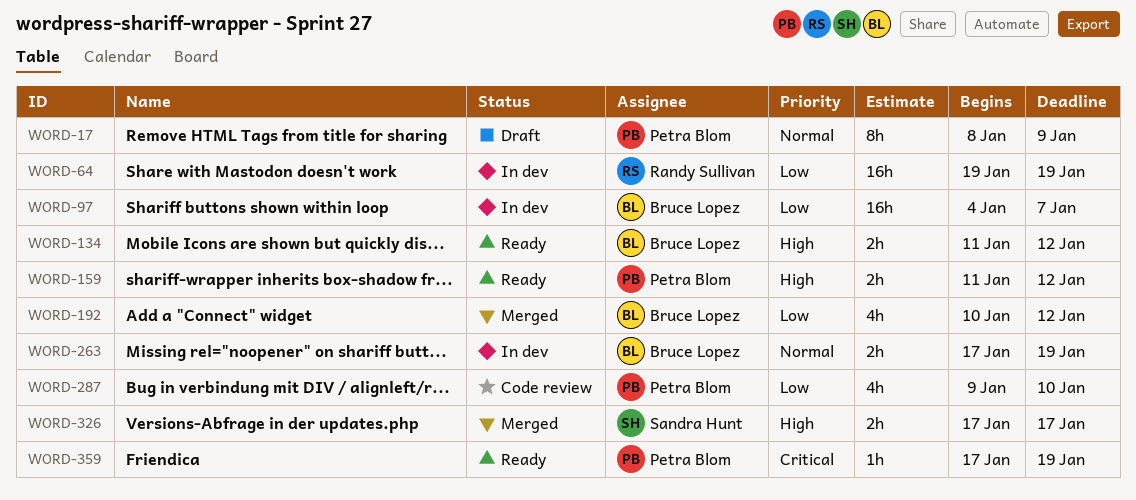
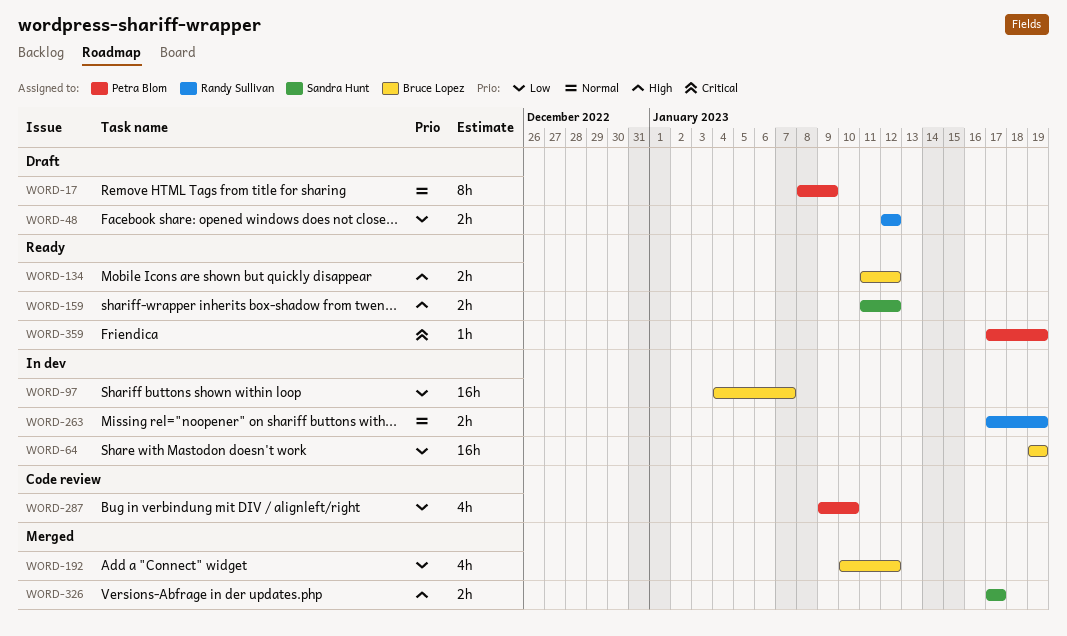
WORD-48: none -> present
WORD-64, owner: Randy Sullivan -> Bruce Lopez
WORD-159, owner: Petra Blom -> Sandra Hunt
WORD-263, owner: Bruce Lopez -> Randy Sullivan

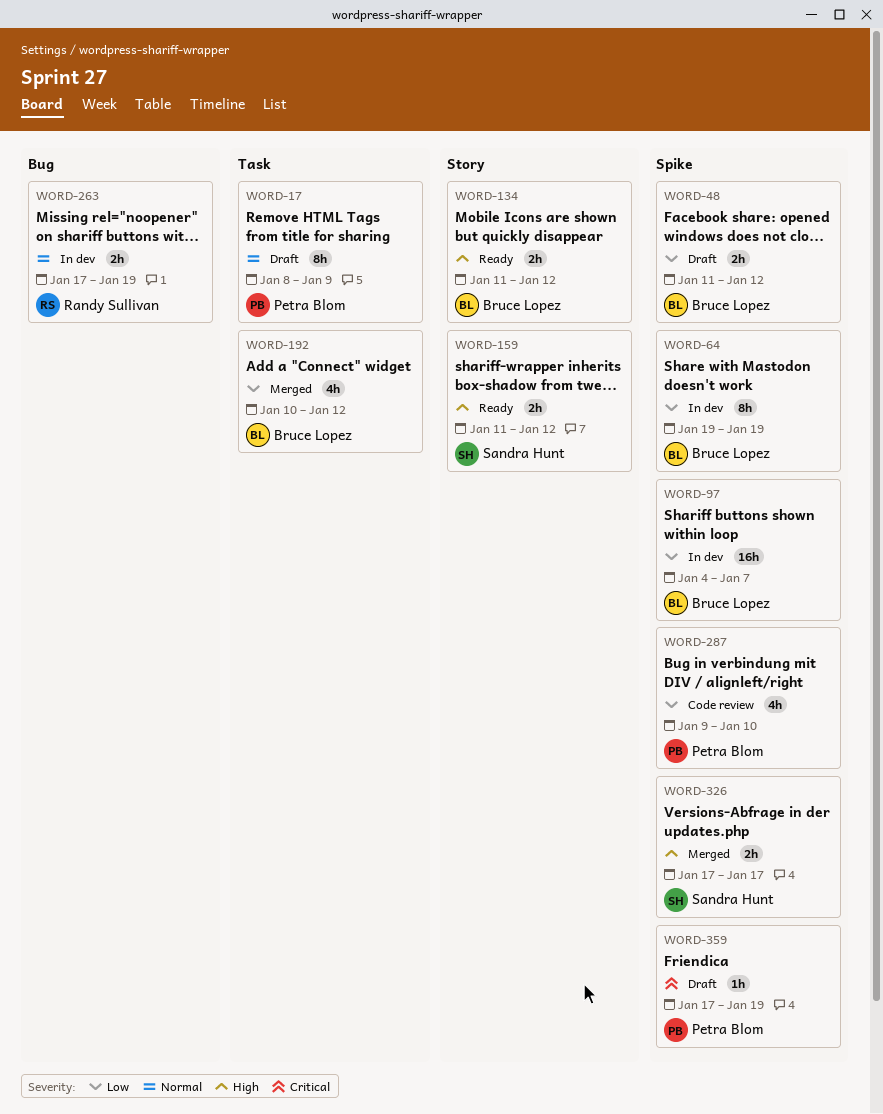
WORD-48, owner: Randy Sullivan -> Bruce Lopez
WORD-48, start: Jan 12 -> Jan 11
WORD-64, estimate: 16h -> 8h
WORD-359, status: Ready -> Draft

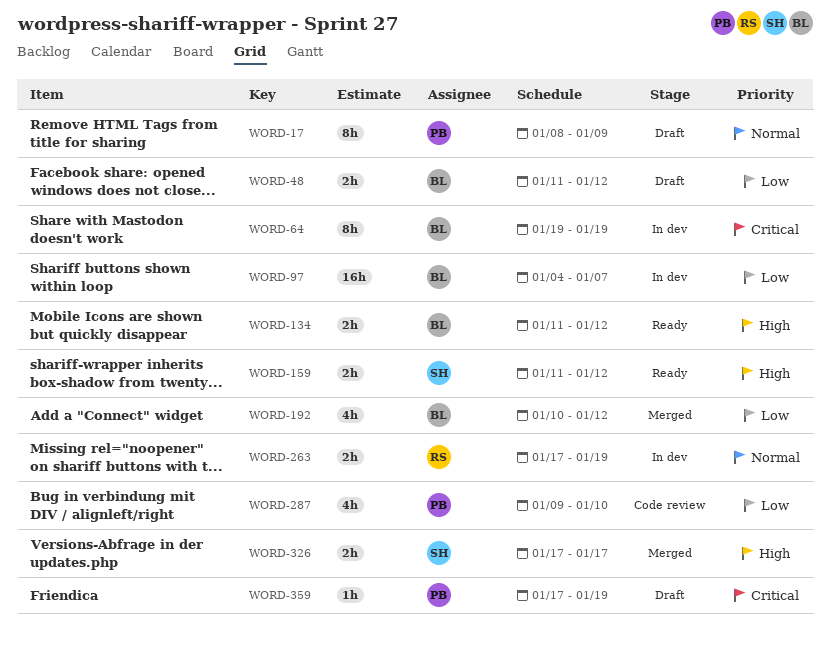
WORD-64, priority: Low -> Critical

